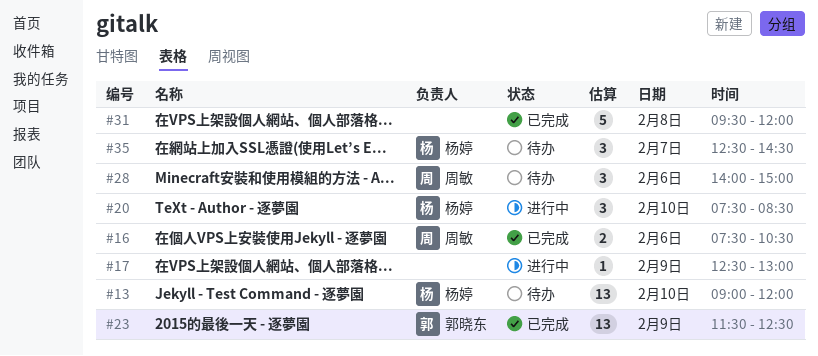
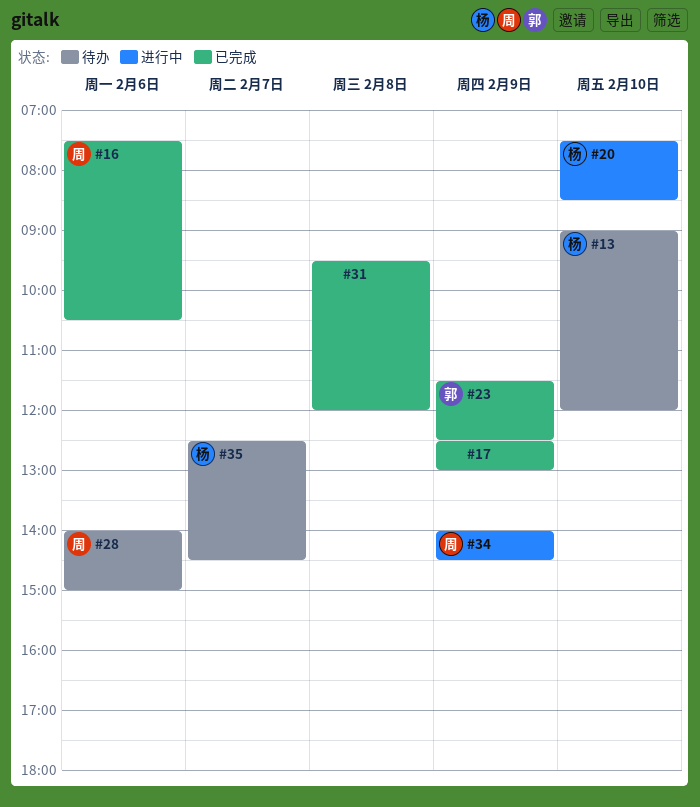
#17, status: 进行中 -> 已完成
#34: none -> present

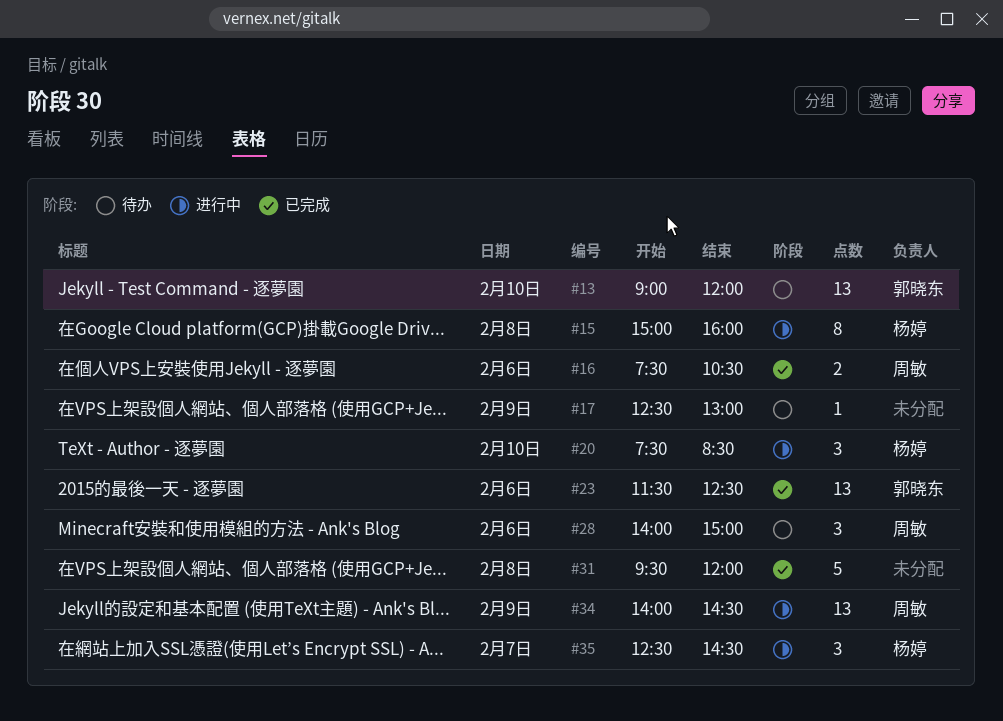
#13, owner: 杨婷 -> 郭晓东
#15: none -> present
#17, status: 已完成 -> 待办
#23, day: Feb 9 -> Feb 6
#35, status: 待办 -> 进行中

